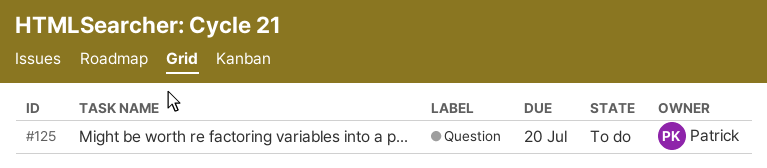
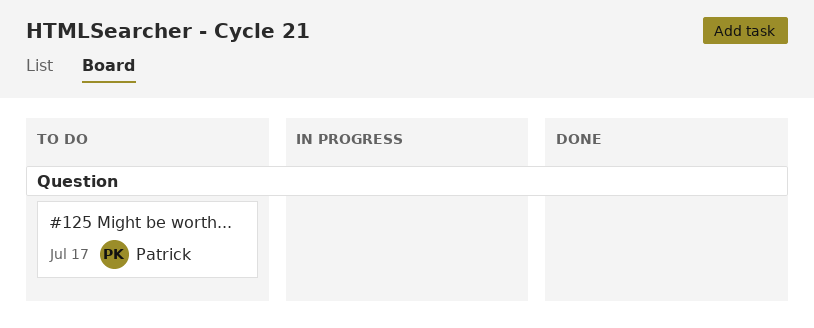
#125, due: Jul 20 -> Jul 17

